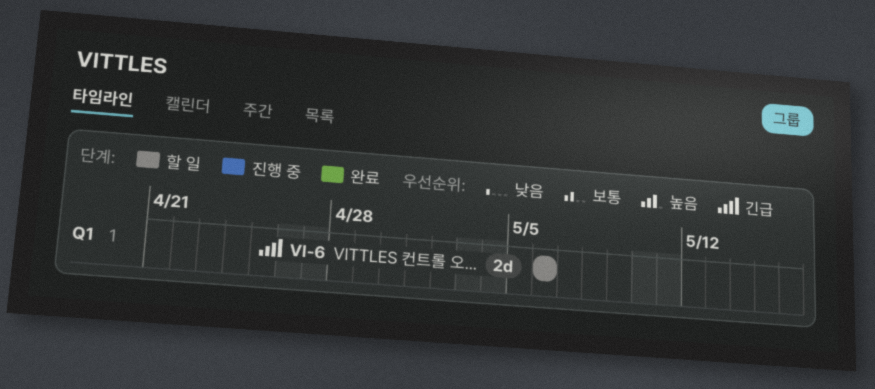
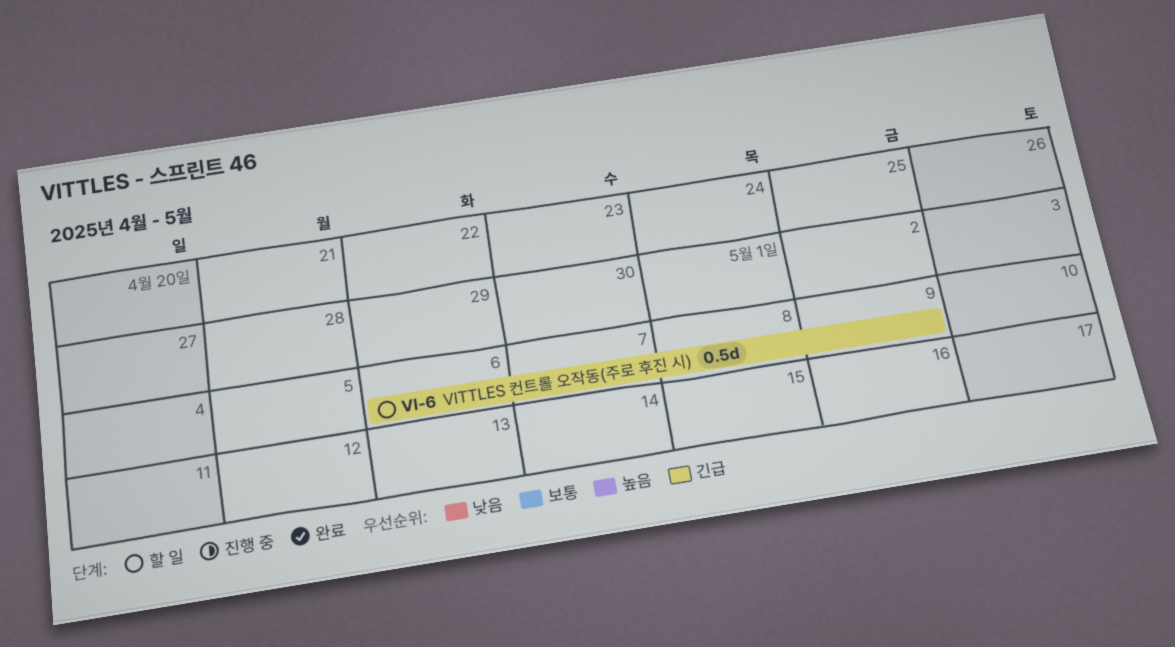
VI-6, estimate: 2d -> 0.5d
VI-6, due: May 6 -> May 9

